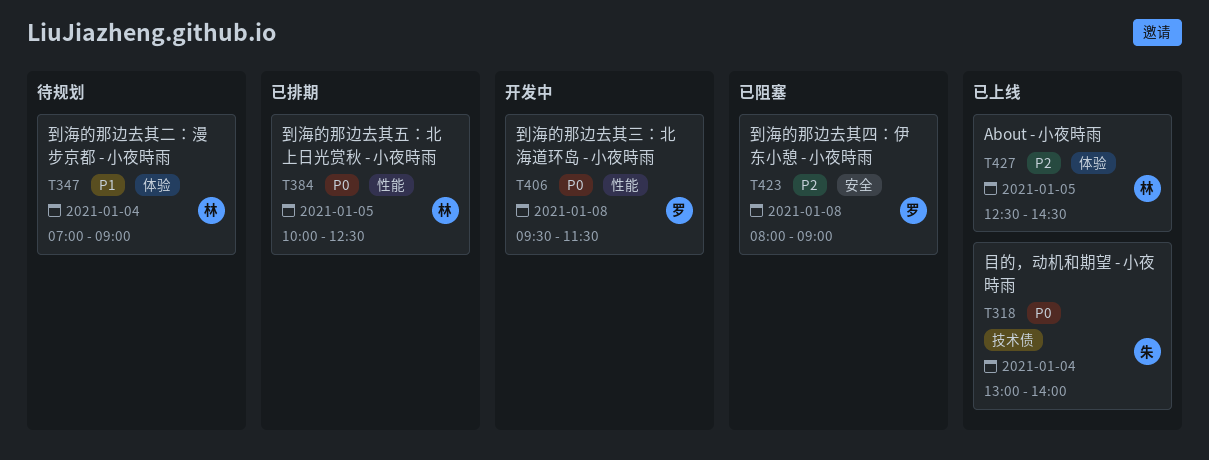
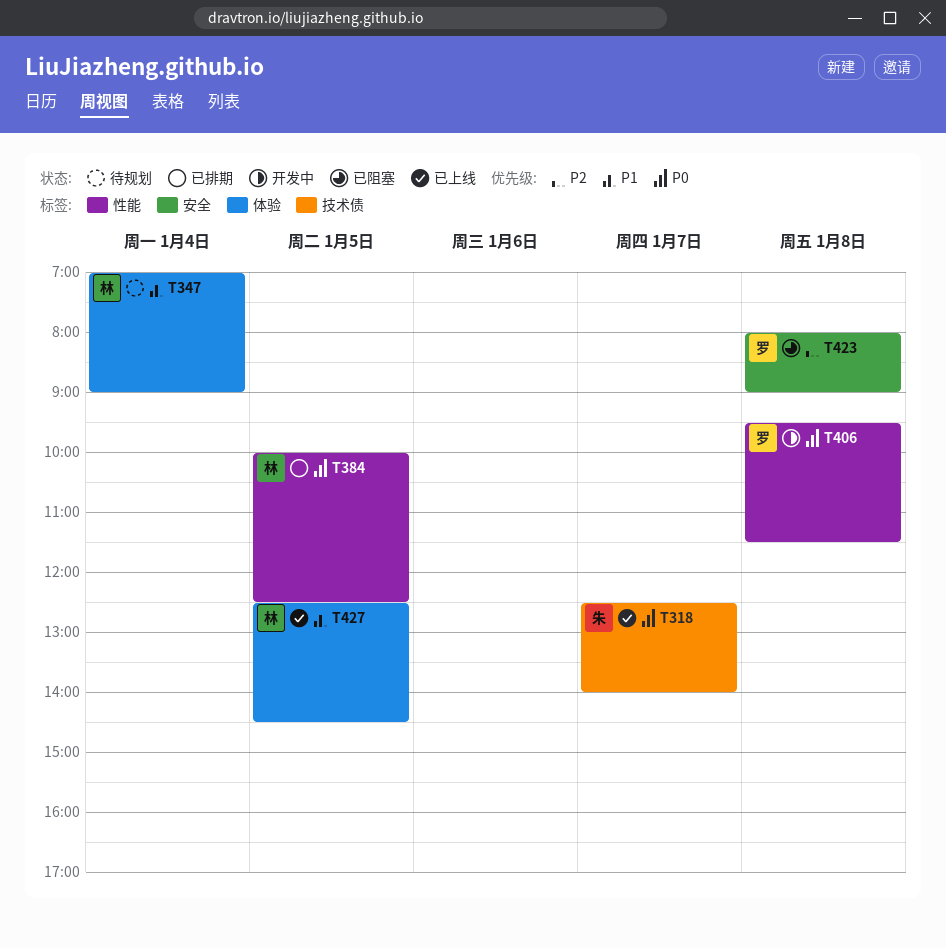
T318, day: Jan 4 -> Jan 7
T318, begins: 13:00 -> 12:30
T427, priority: P2 -> P1

